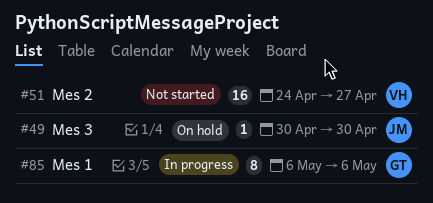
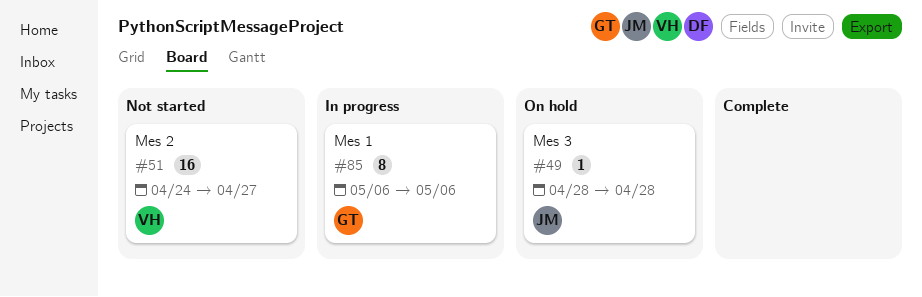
#49, start: Apr 30 -> Apr 28
#49, due: Apr 30 -> Apr 28

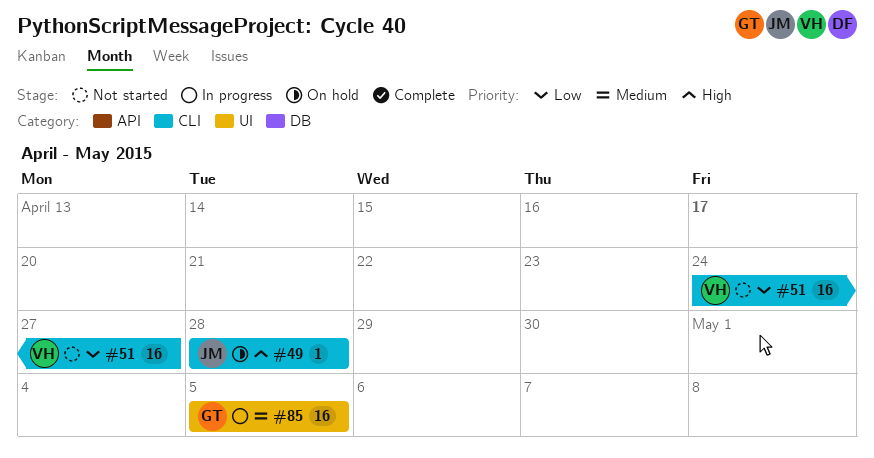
#85, estimate: 8 -> 16
#85, start: May 6 -> May 5
#85, due: May 6 -> May 5

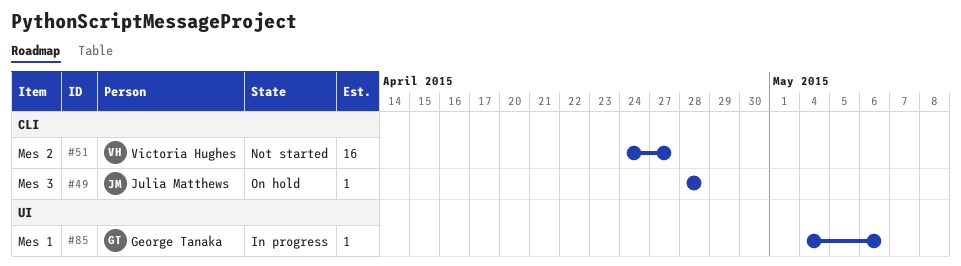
#85, estimate: 16 -> 1
#85, start: May 5 -> May 4
#85, due: May 5 -> May 6

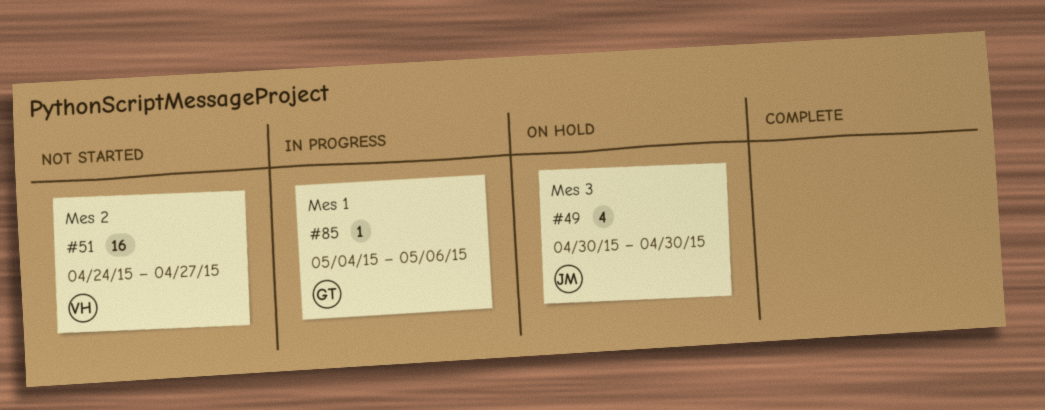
#49, estimate: 1 -> 4
#49, start: Apr 28 -> Apr 30
#49, due: Apr 28 -> Apr 30

